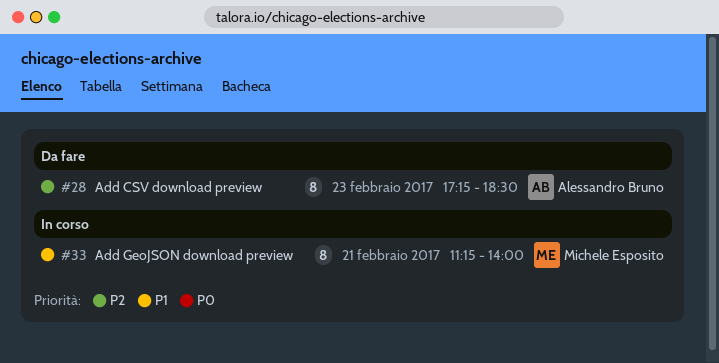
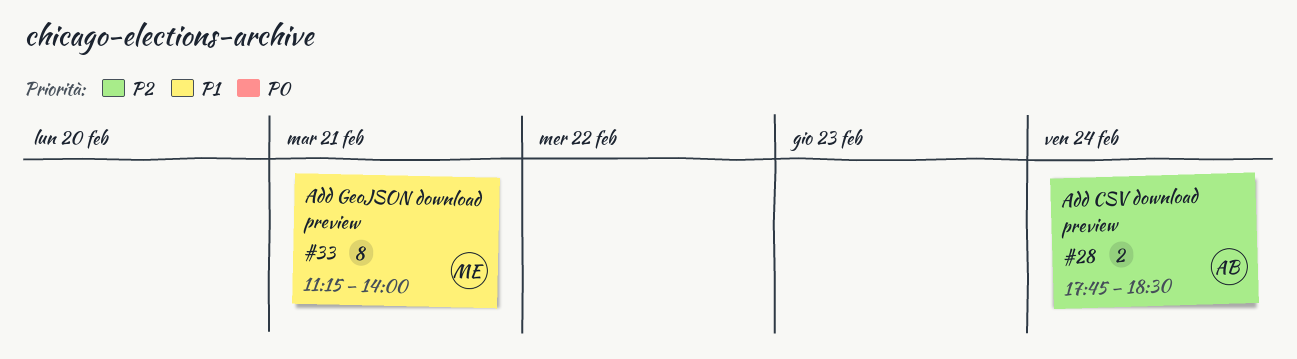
#28, estimate: 8 -> 2
#28, day: Feb 23 -> Feb 24
#28, begins: 17:15 -> 17:45

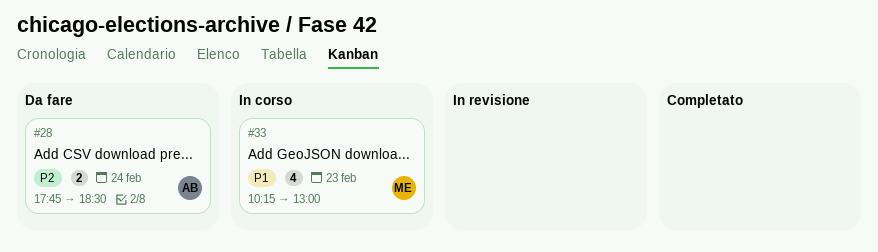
#33, estimate: 8 -> 4
#33, day: Feb 21 -> Feb 23
#33, begins: 11:15 -> 10:15
#33, ends: 14:00 -> 13:00

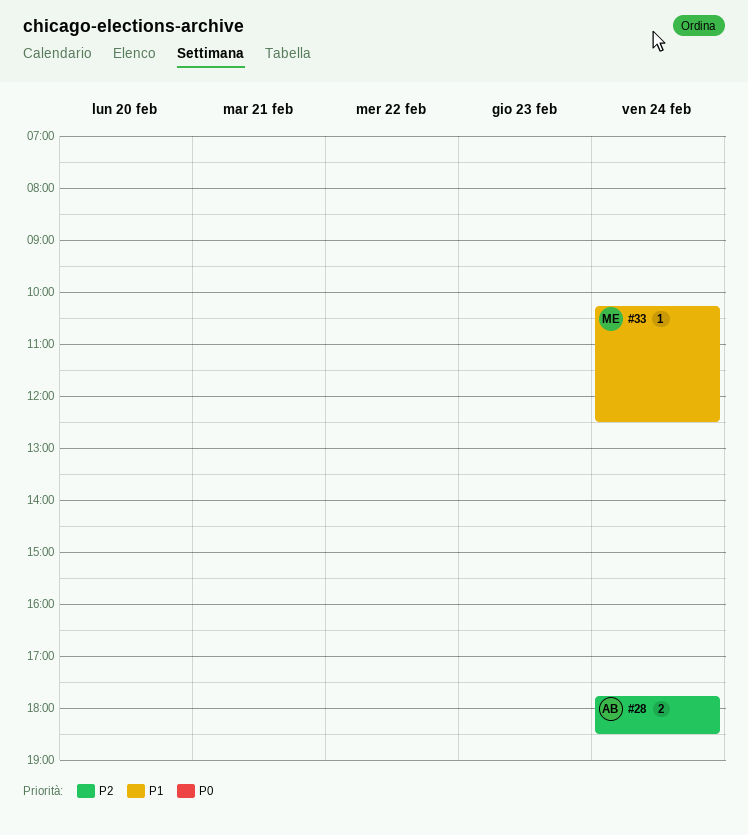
#33, estimate: 4 -> 1
#33, day: Feb 23 -> Feb 24
#33, ends: 13:00 -> 12:30

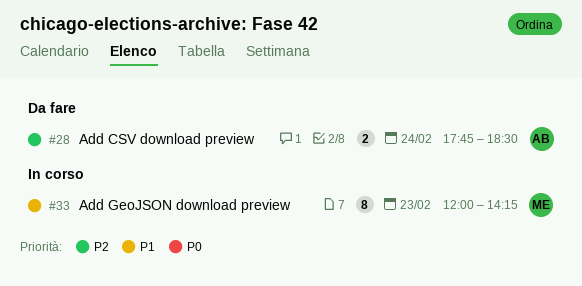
#33, estimate: 1 -> 8
#33, day: Feb 24 -> Feb 23
#33, begins: 10:15 -> 12:00
#33, ends: 12:30 -> 14:15

